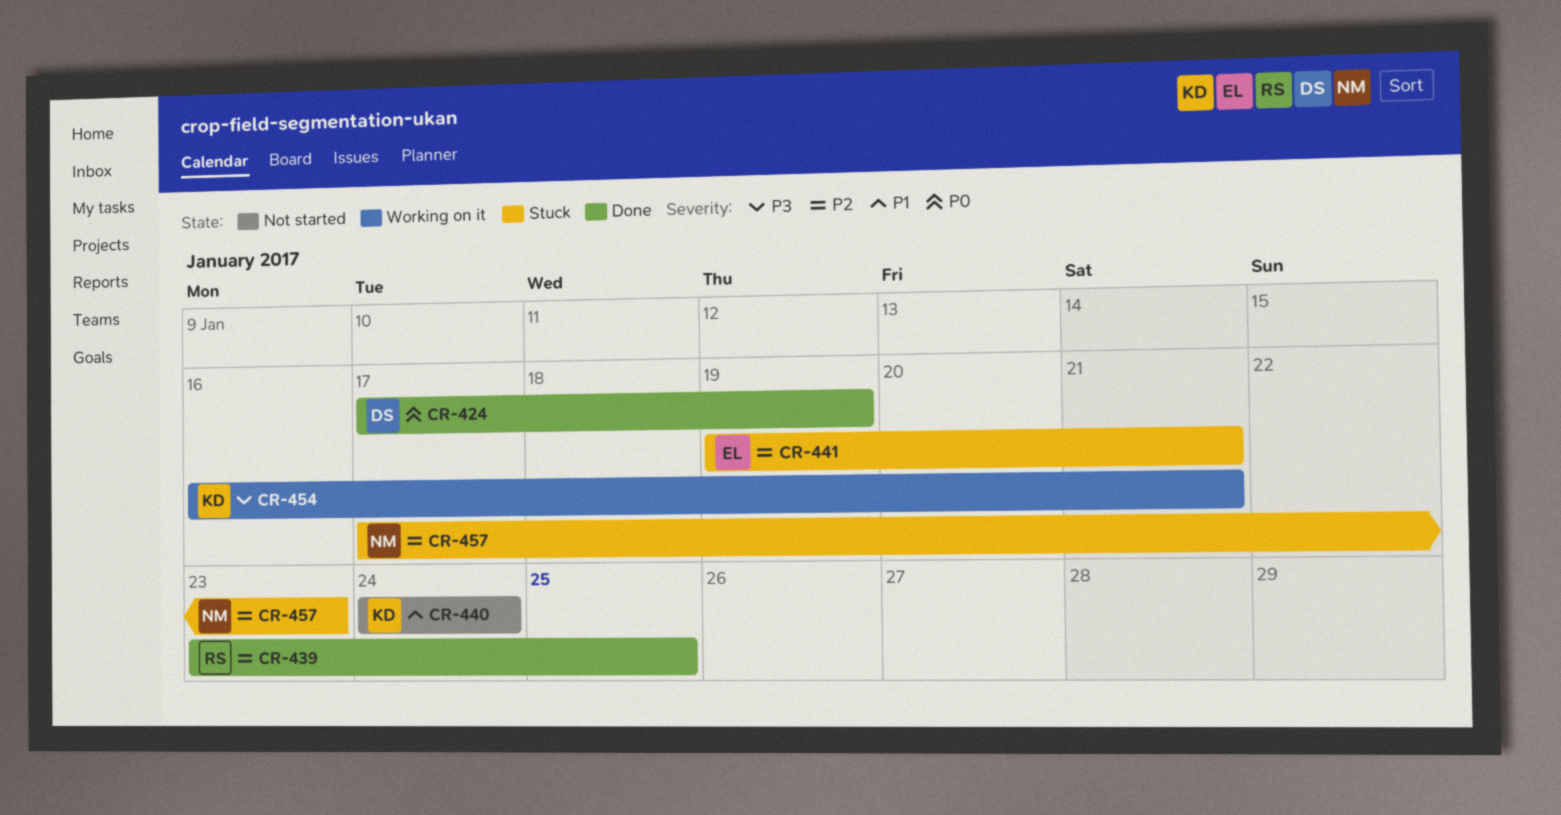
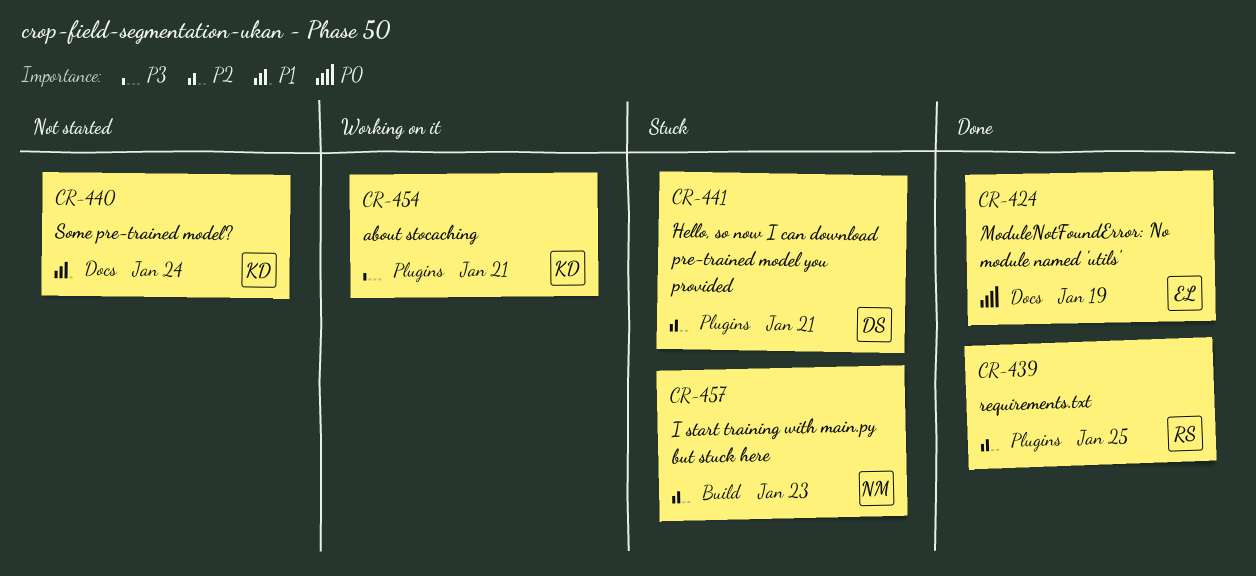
CR-424, owner: DS -> EL
CR-441, owner: EL -> DS

